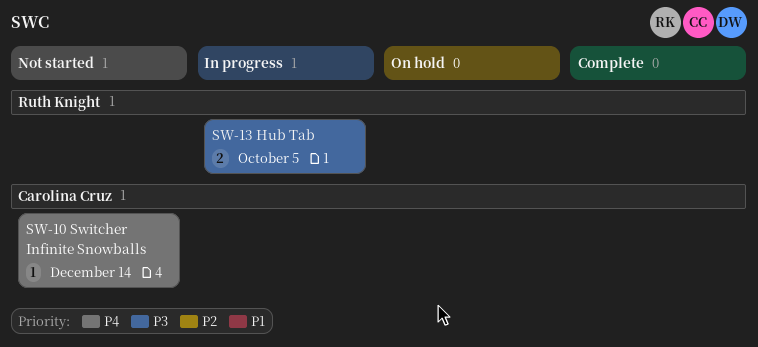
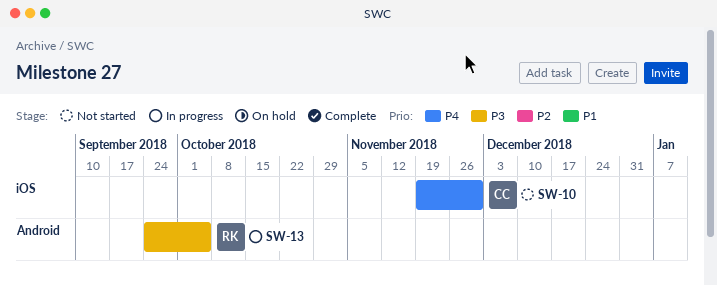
SW-10, due: Dec 14 -> Nov 30

